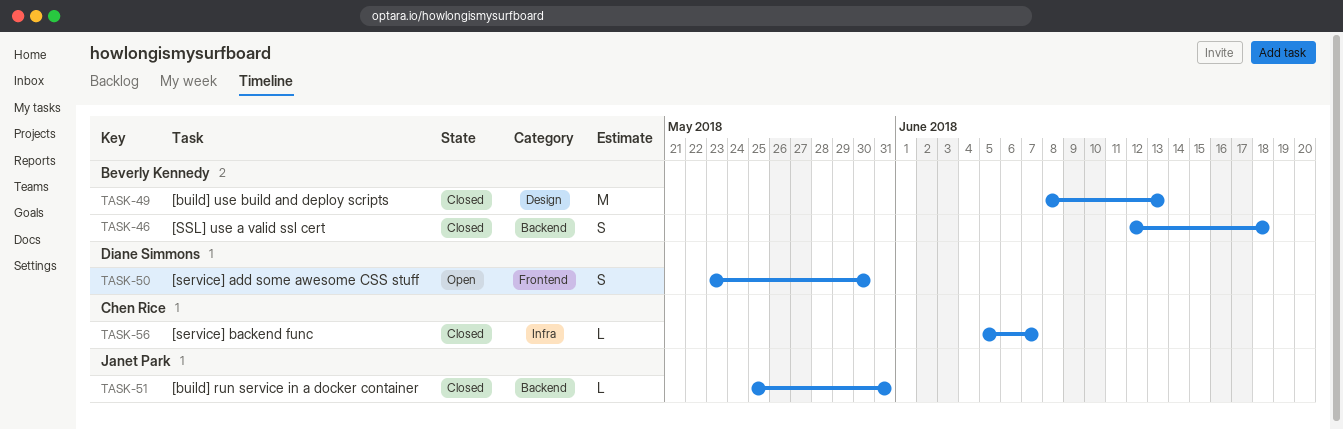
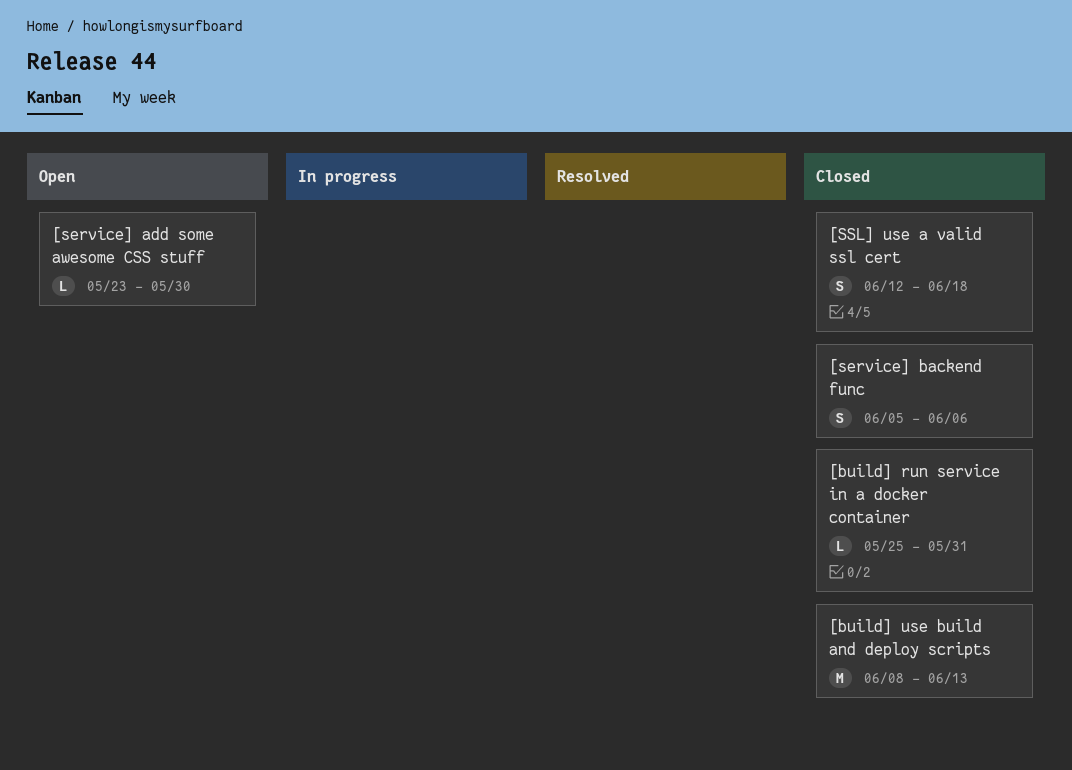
[service] add some awesome CSS stuff, estimate: S -> L
[service] backend func, estimate: L -> S
[service] backend func, due: Jun 7 -> Jun 6

